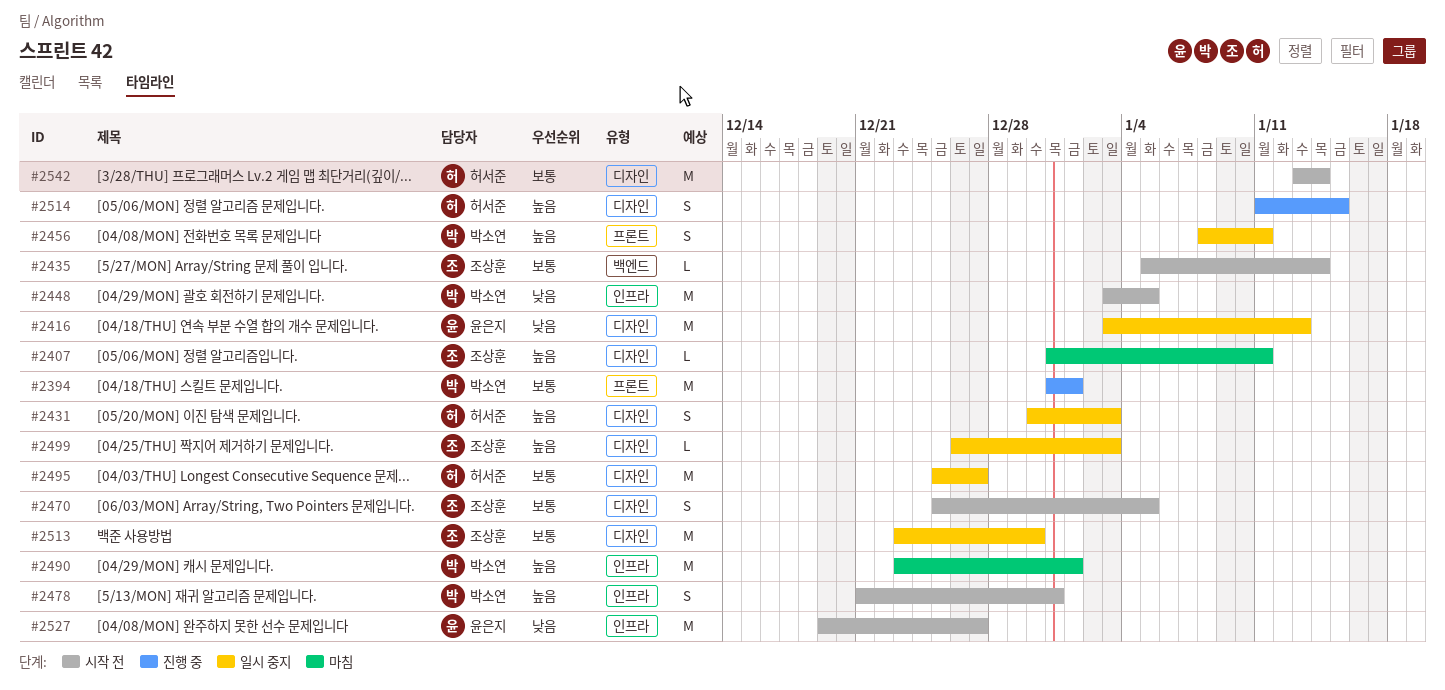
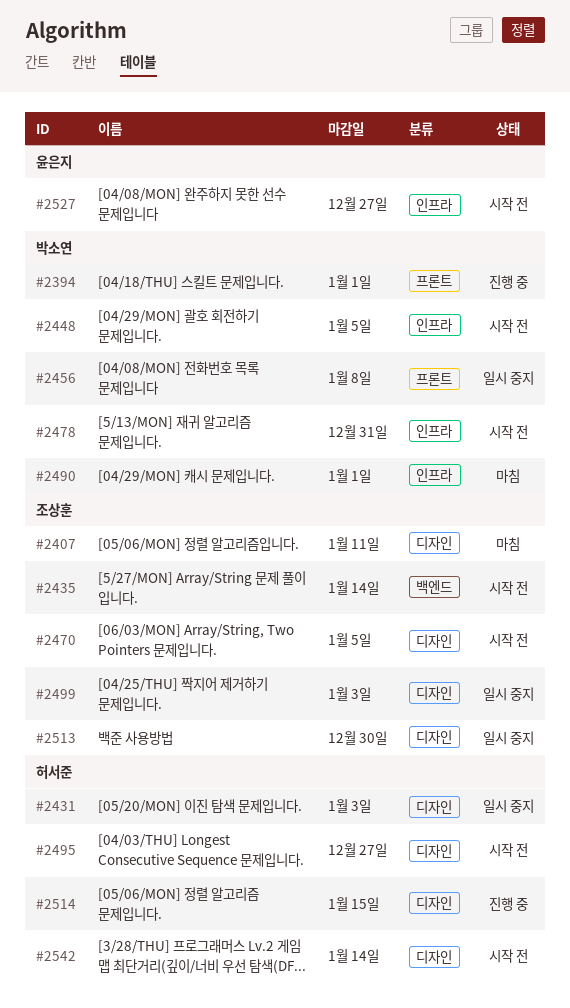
#2416: present -> none
#2456, due: Jan 11 -> Jan 8
#2495, status: 일시 중지 -> 시작 전

